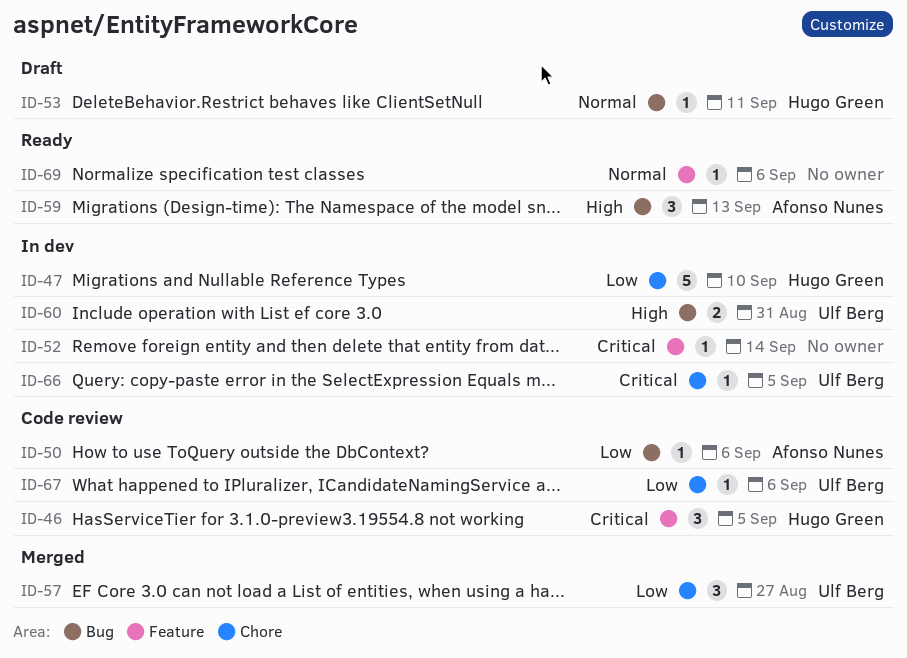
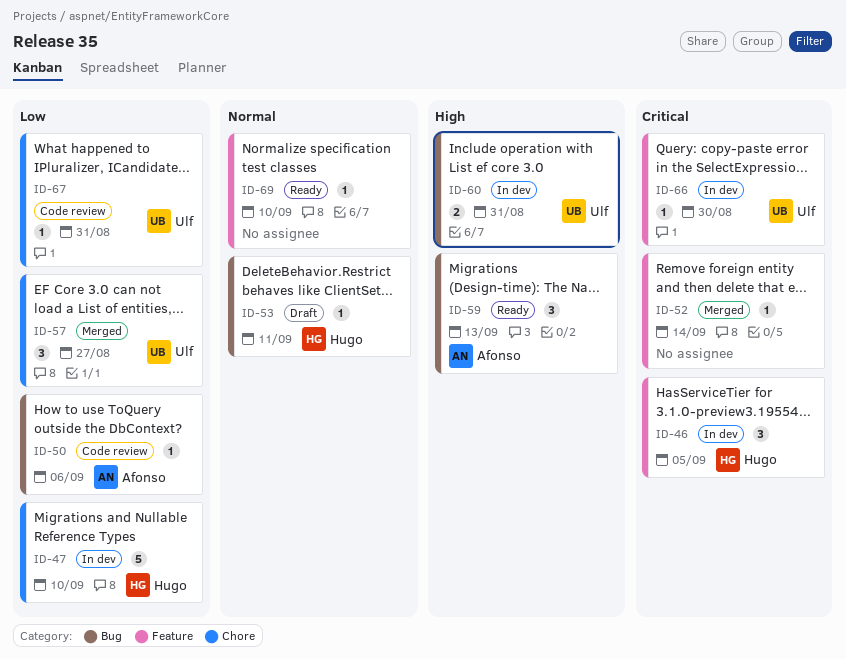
ID-46, status: Code review -> In dev
ID-52, status: In dev -> Merged
ID-66, label: Chore -> Feature
ID-66, due: Sep 5 -> Aug 30
ID-67, due: Sep 6 -> Aug 31
ID-69, due: Sep 6 -> Sep 10

